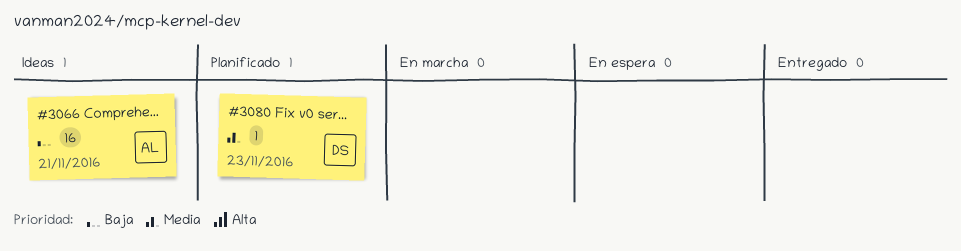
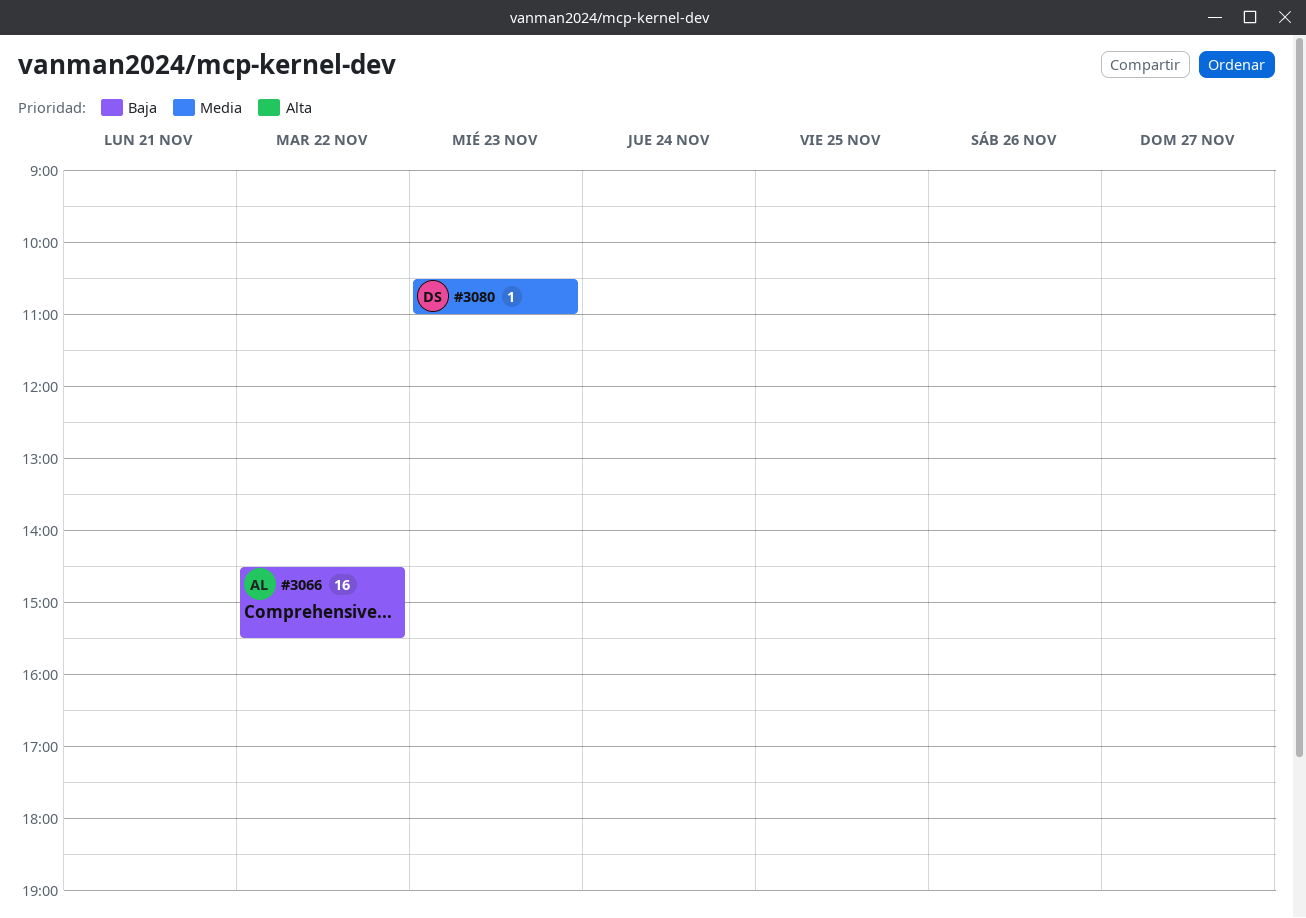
#3066, day: Nov 21 -> Nov 22

